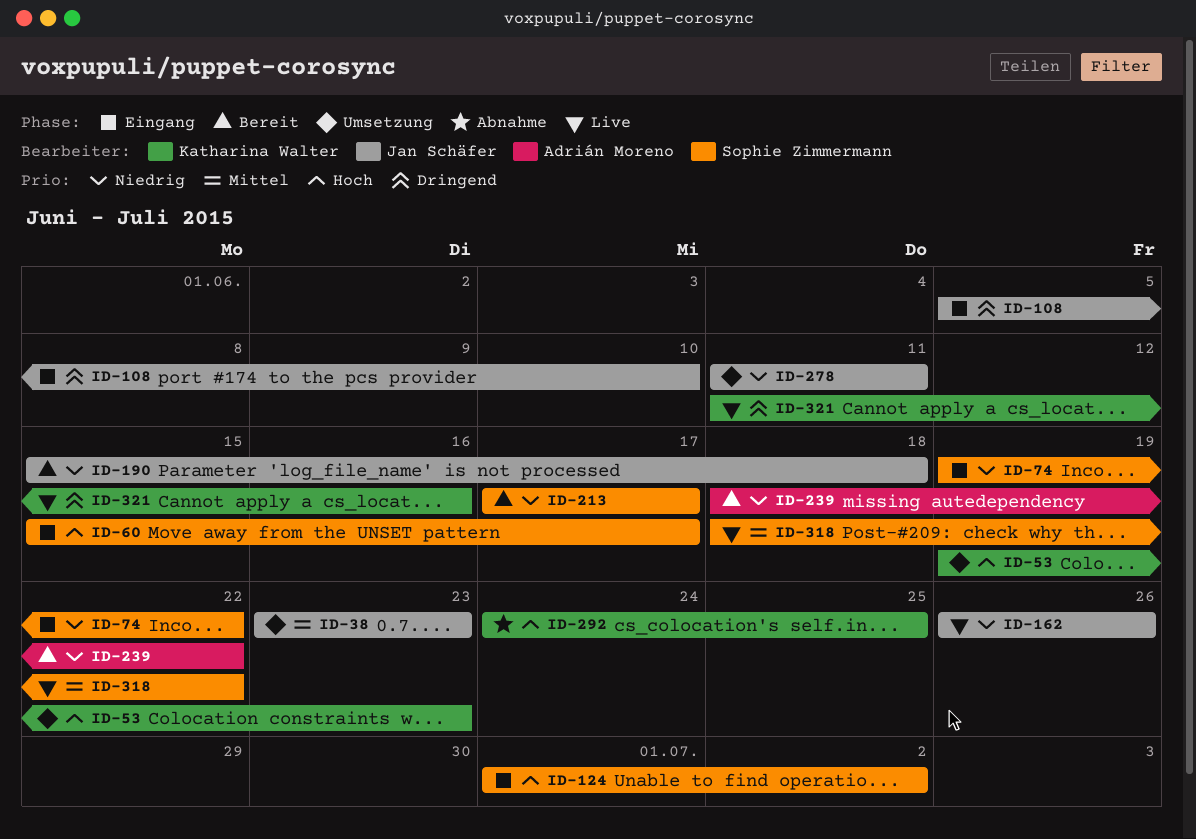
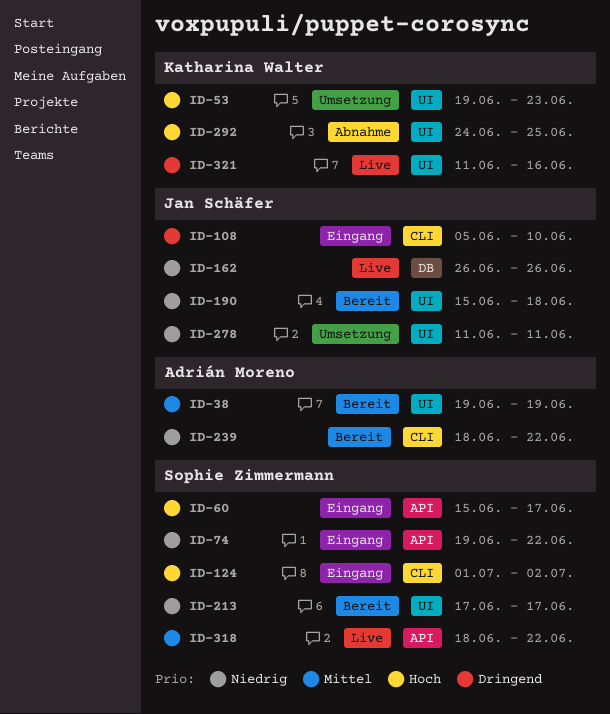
ID-38, status: Umsetzung -> Bereit
ID-38, owner: Jan Schäfer -> Adrián Moreno
ID-38, start: Jun 23 -> Jun 19
ID-38, due: Jun 23 -> Jun 19

